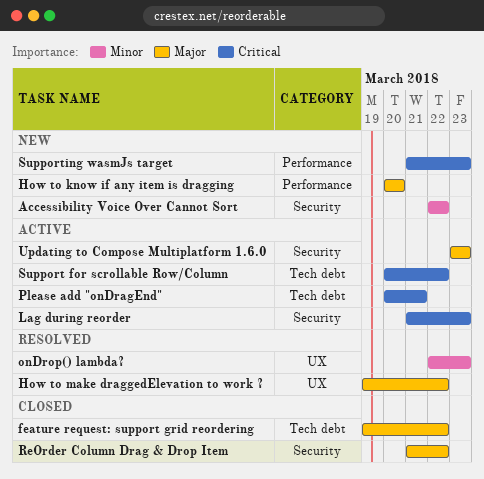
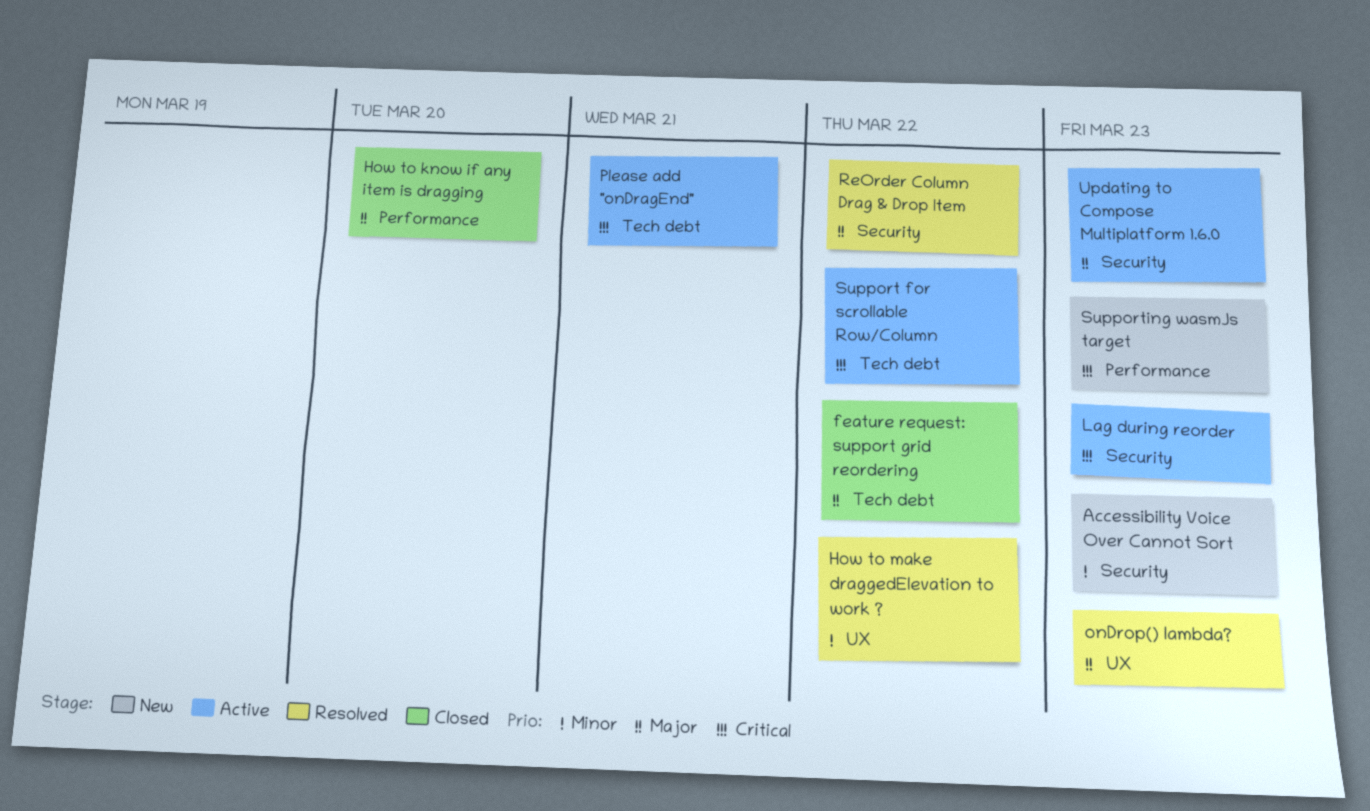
Accessibility Voice Over Cannot Sort, due: Mar 22 -> Mar 23
How to know if any item is dragging, status: New -> Closed
How to make draggedElevation to work ?, priority: Major -> Minor
onDrop() lambda?, priority: Minor -> Major
ReOrder Column Drag & Drop Item, status: Closed -> Resolved

